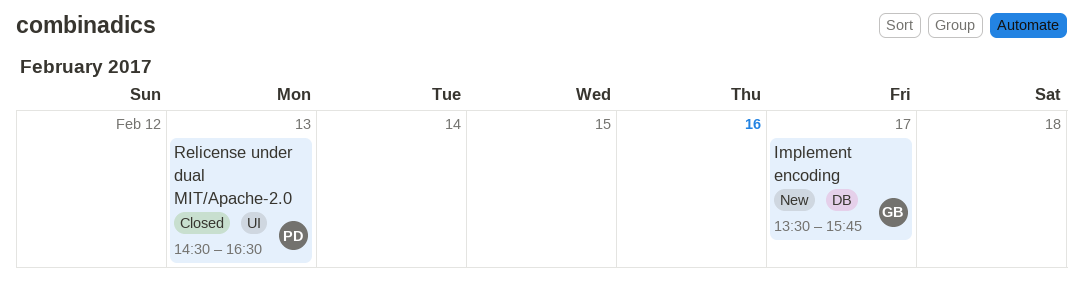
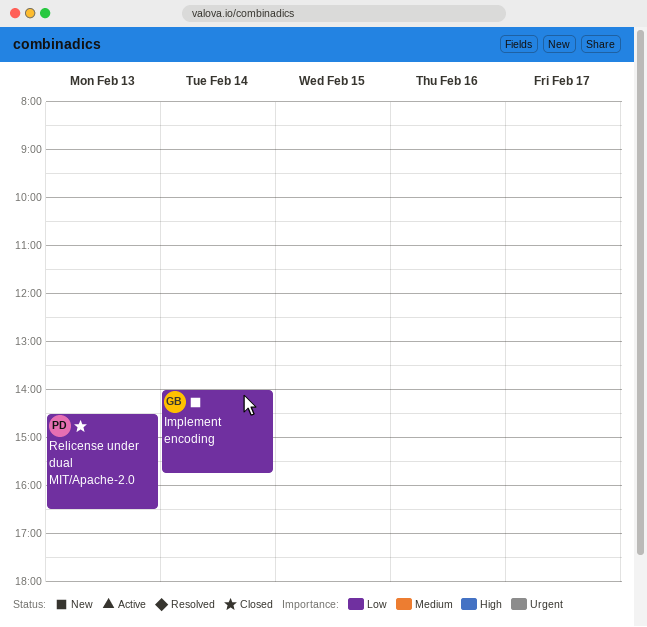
Implement encoding, day: Feb 17 -> Feb 14
Implement encoding, begins: 13:30 -> 14:00

